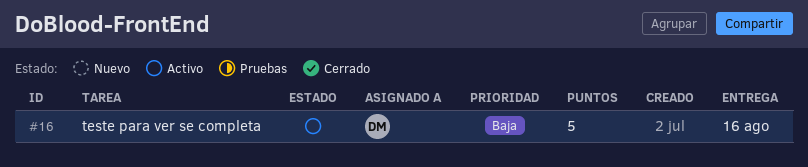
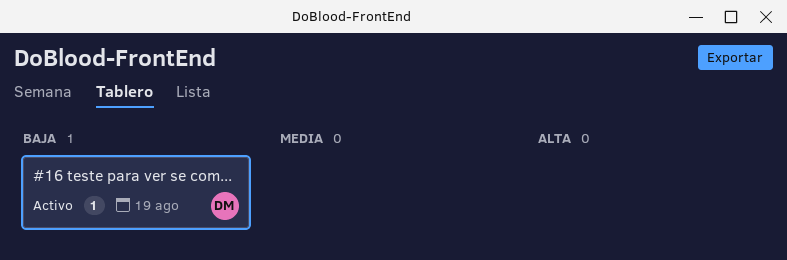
#16, estimate: 5 -> 1
#16, due: Aug 16 -> Aug 19

